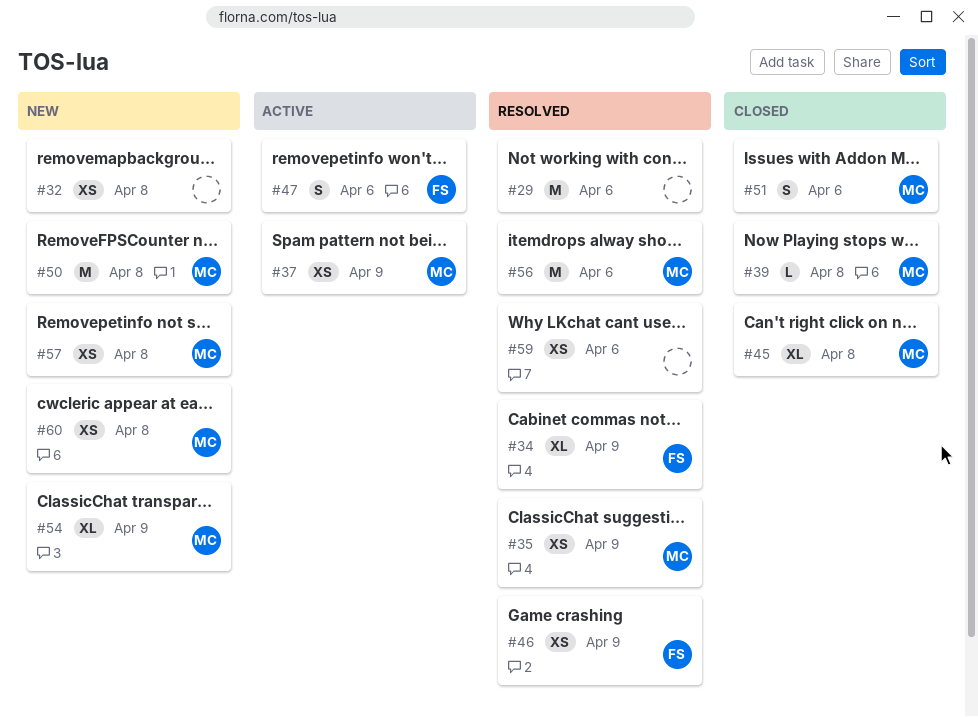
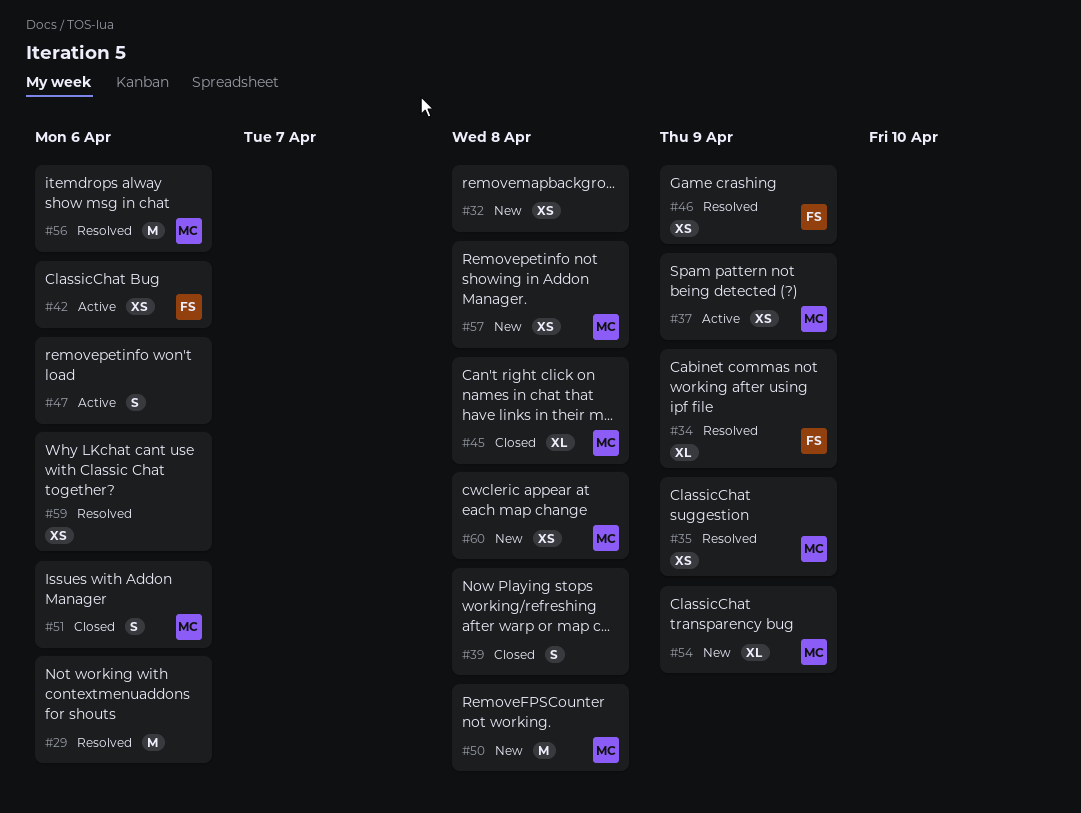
#39, owner: MC -> none
#39, estimate: L -> S
#42: none -> present
#47, owner: FS -> none

